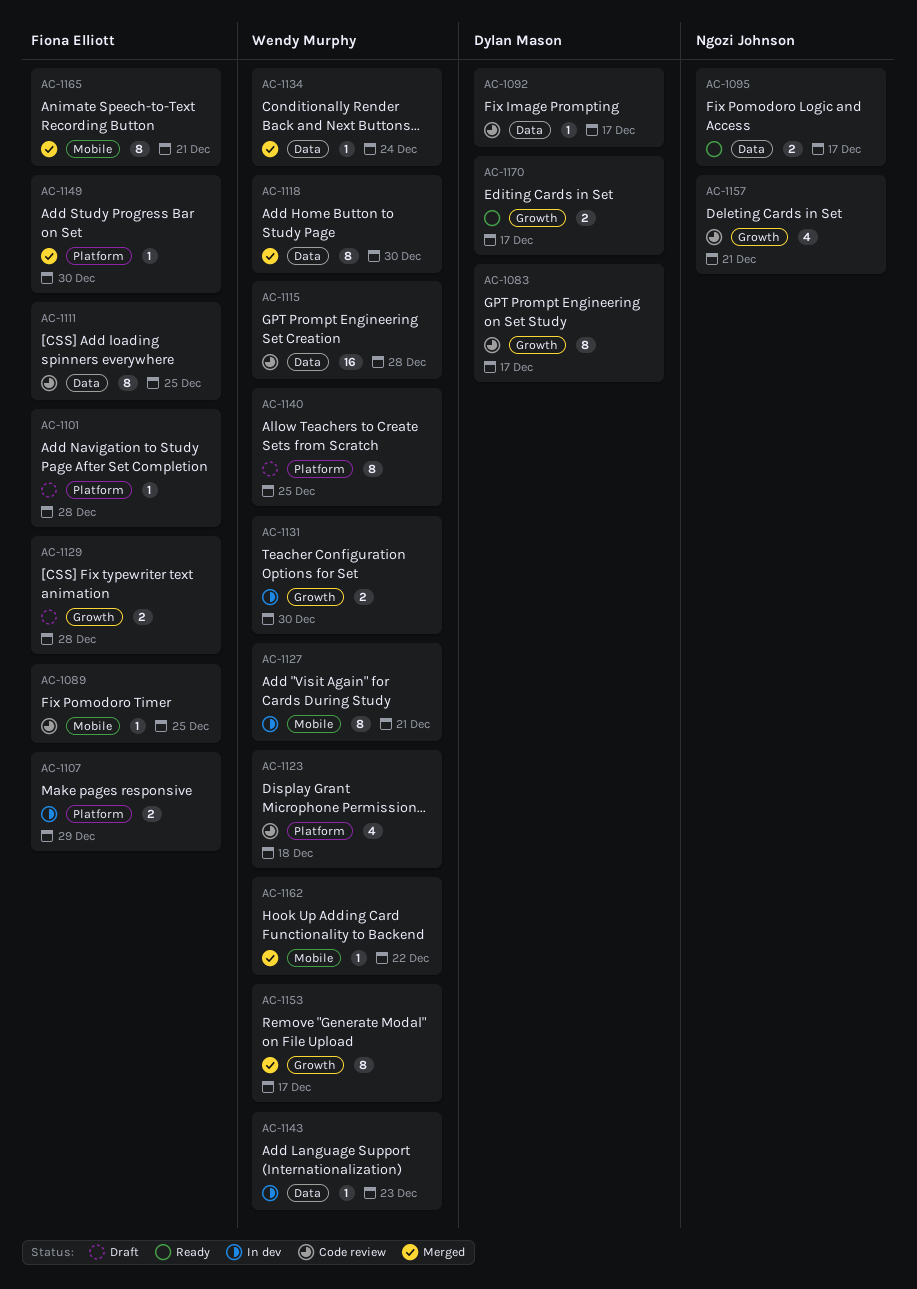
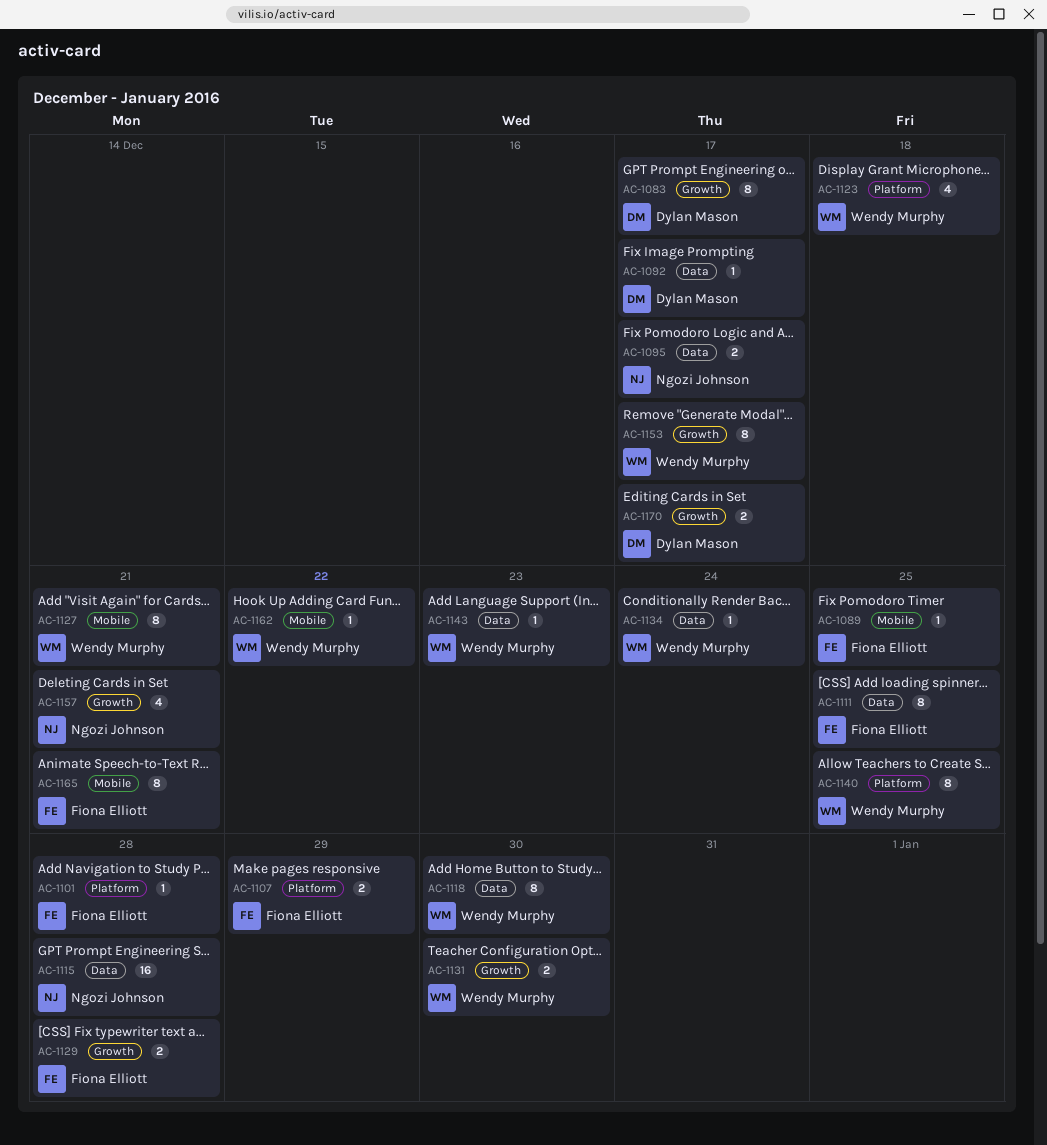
AC-1115, owner: Wendy Murphy -> Ngozi Johnson
AC-1149: present -> none

